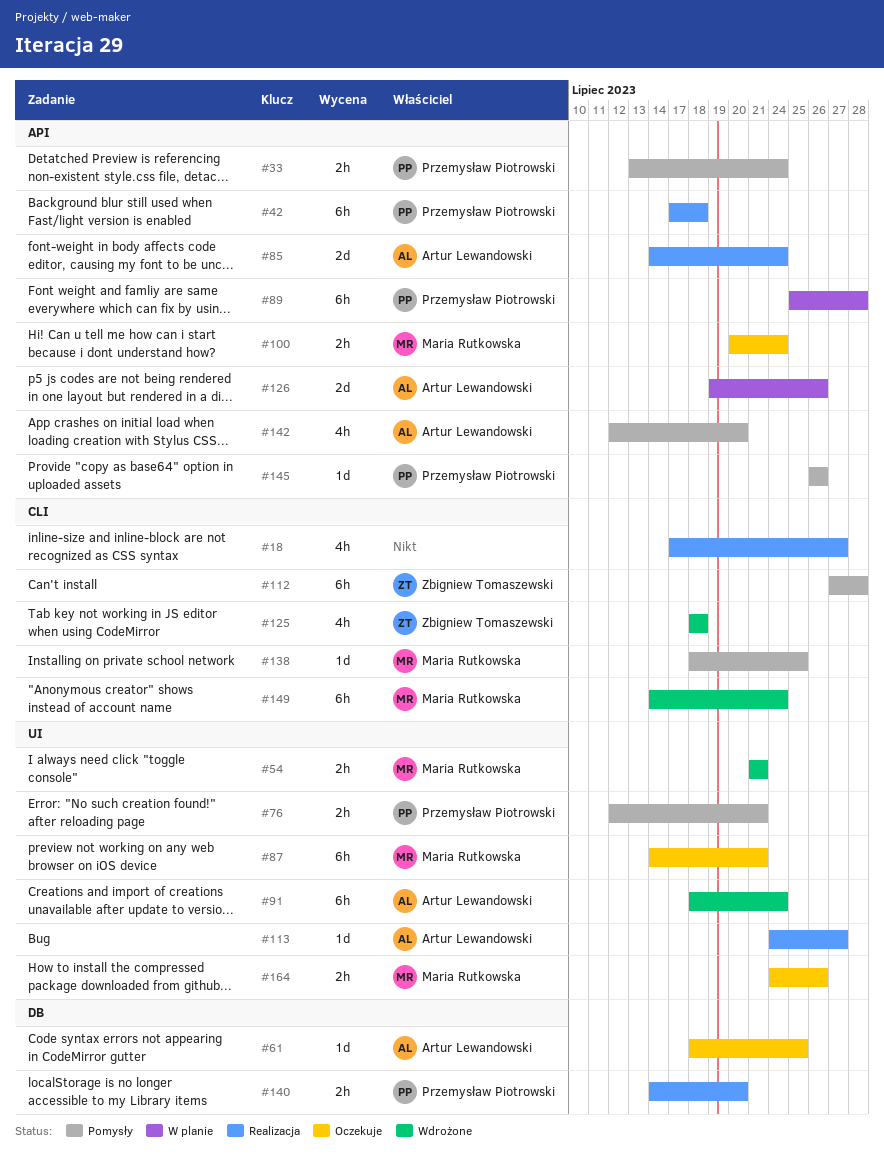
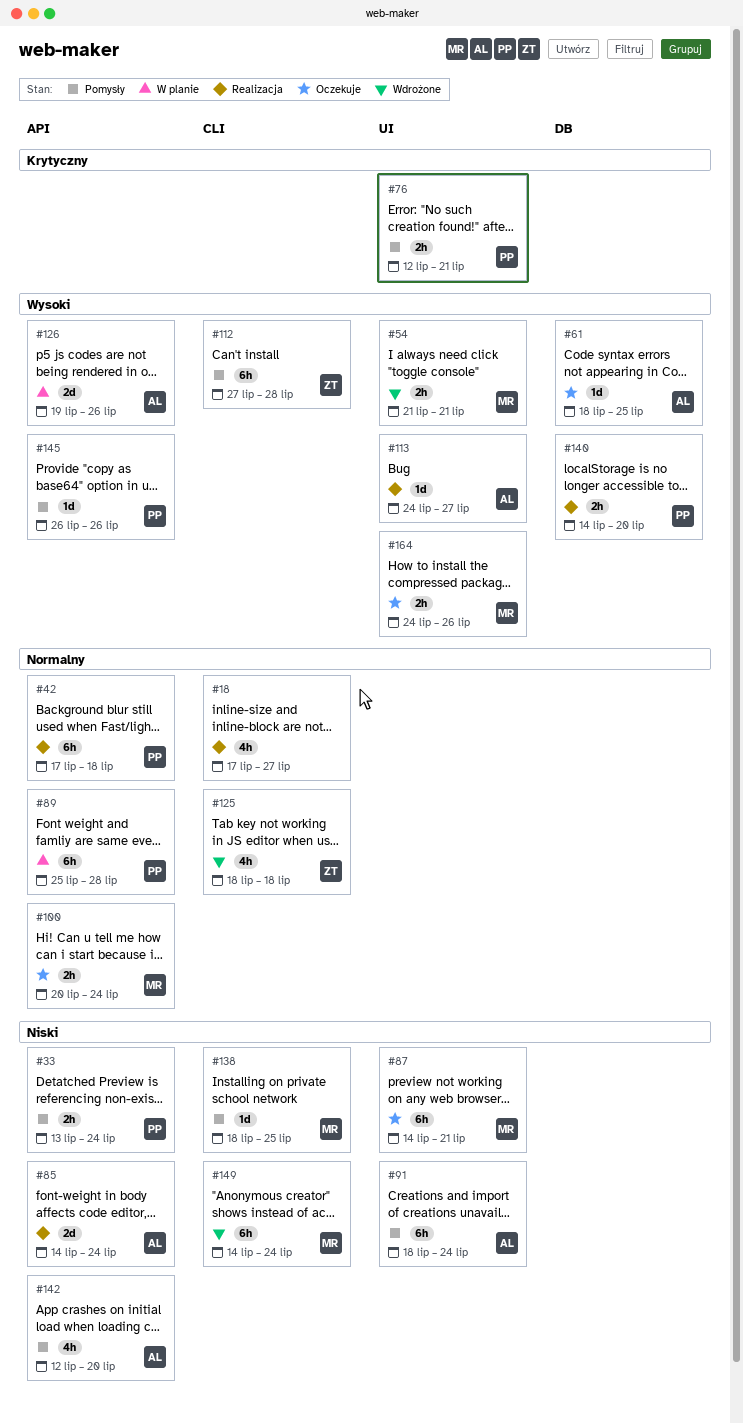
#91, status: Wdrożone -> Pomysły

